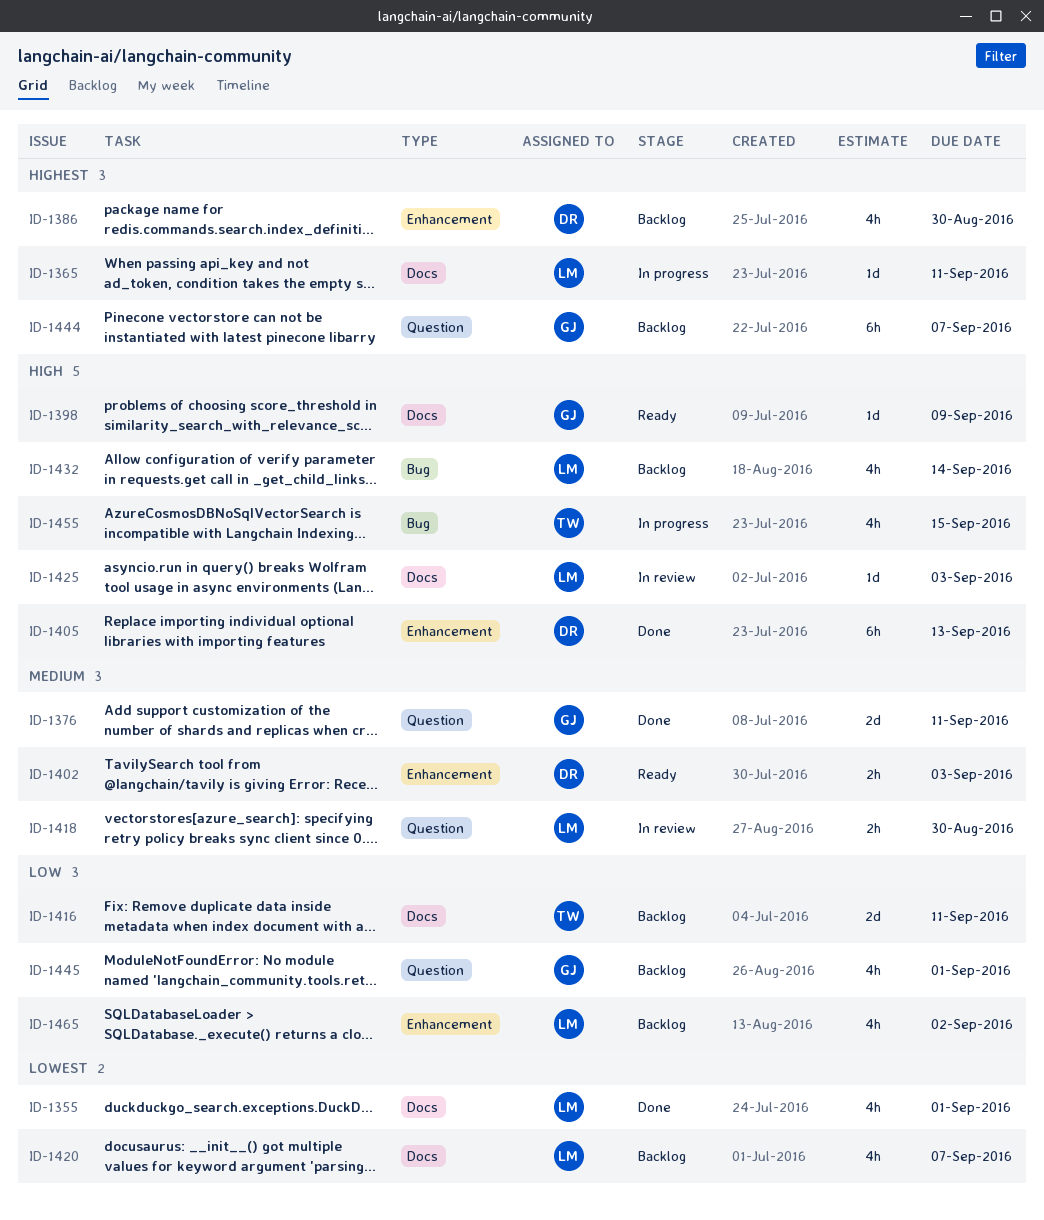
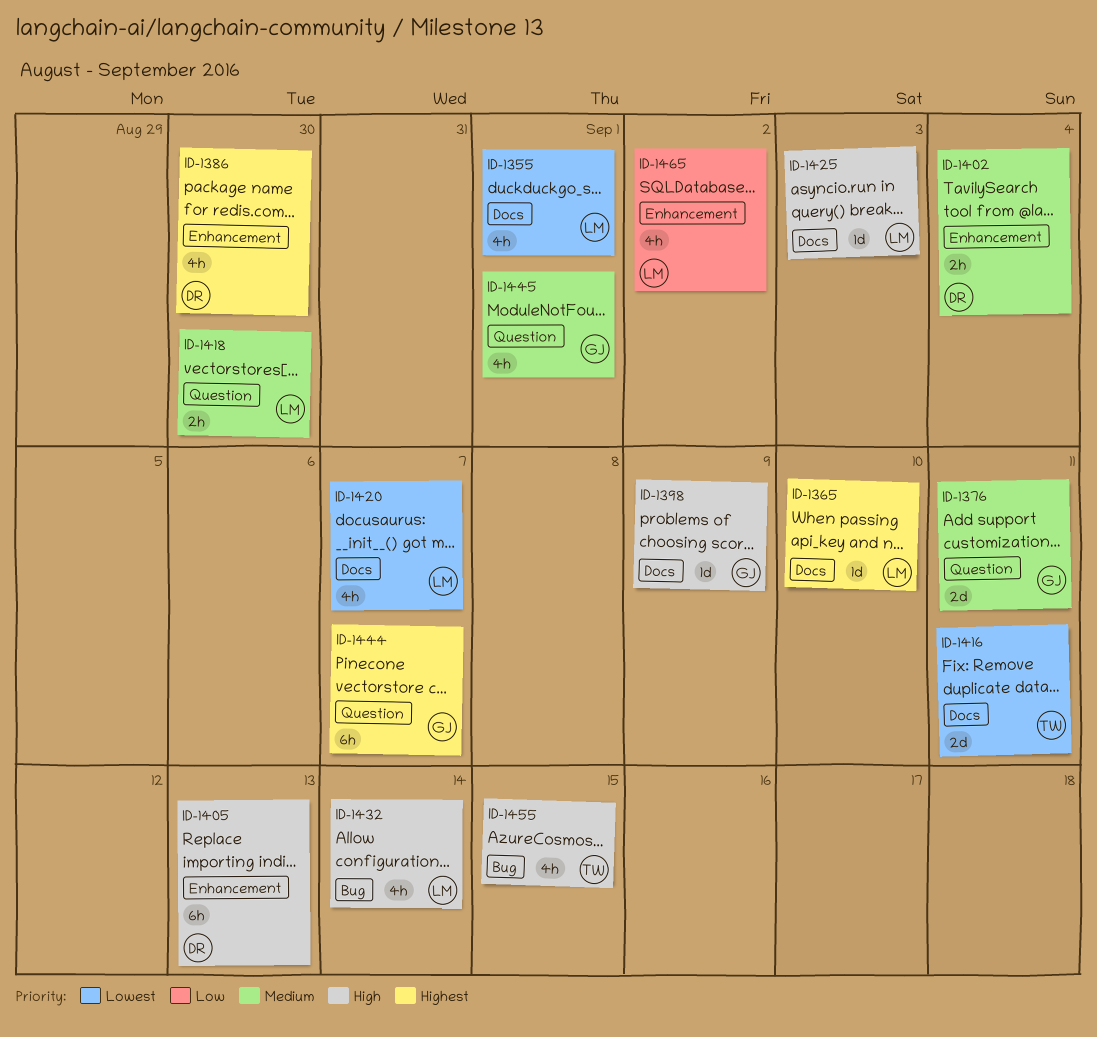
ID-1365, due: Sep 11 -> Sep 10
ID-1402, due: Sep 3 -> Sep 4
ID-1416, priority: Low -> Lowest
ID-1445, priority: Low -> Medium

